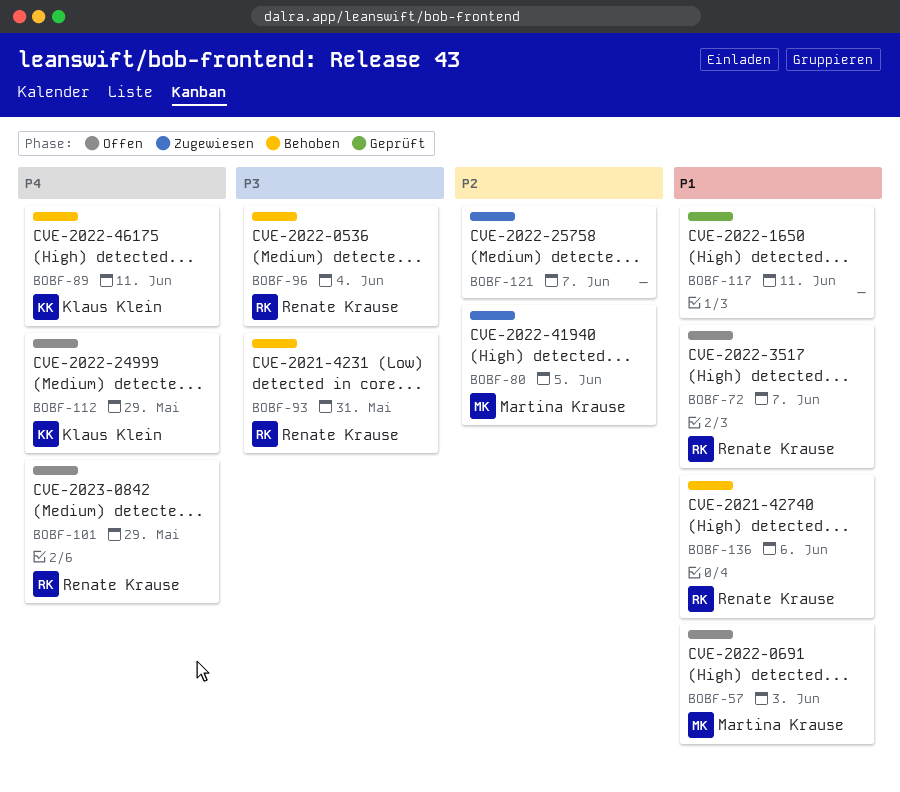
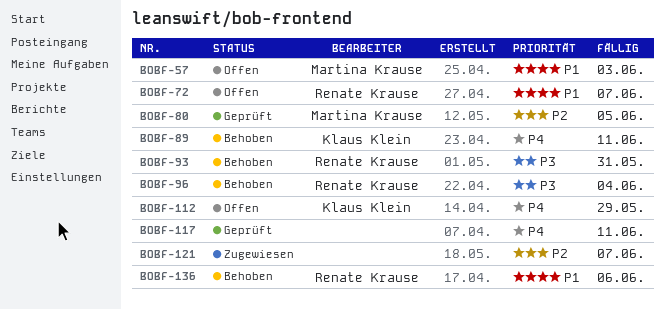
BOBF-80, status: Zugewiesen -> Geprüft
BOBF-101: present -> none
BOBF-117, priority: P1 -> P4

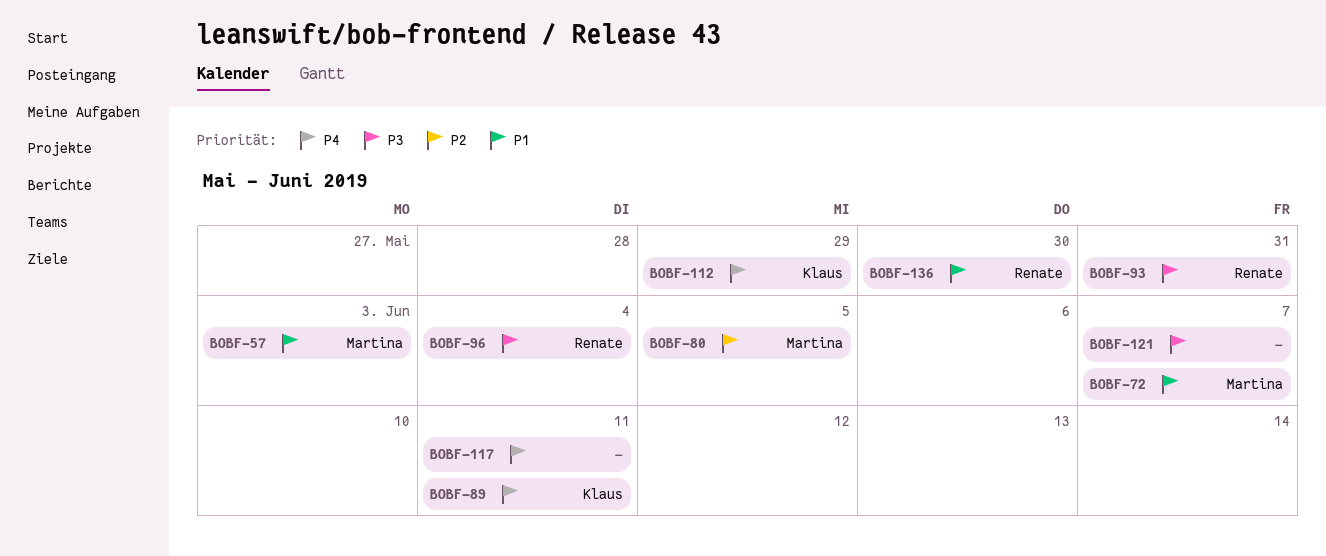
BOBF-72, owner: Renate Krause -> Martina Krause
BOBF-121, priority: P2 -> P3
BOBF-136, due: Jun 6 -> May 30

